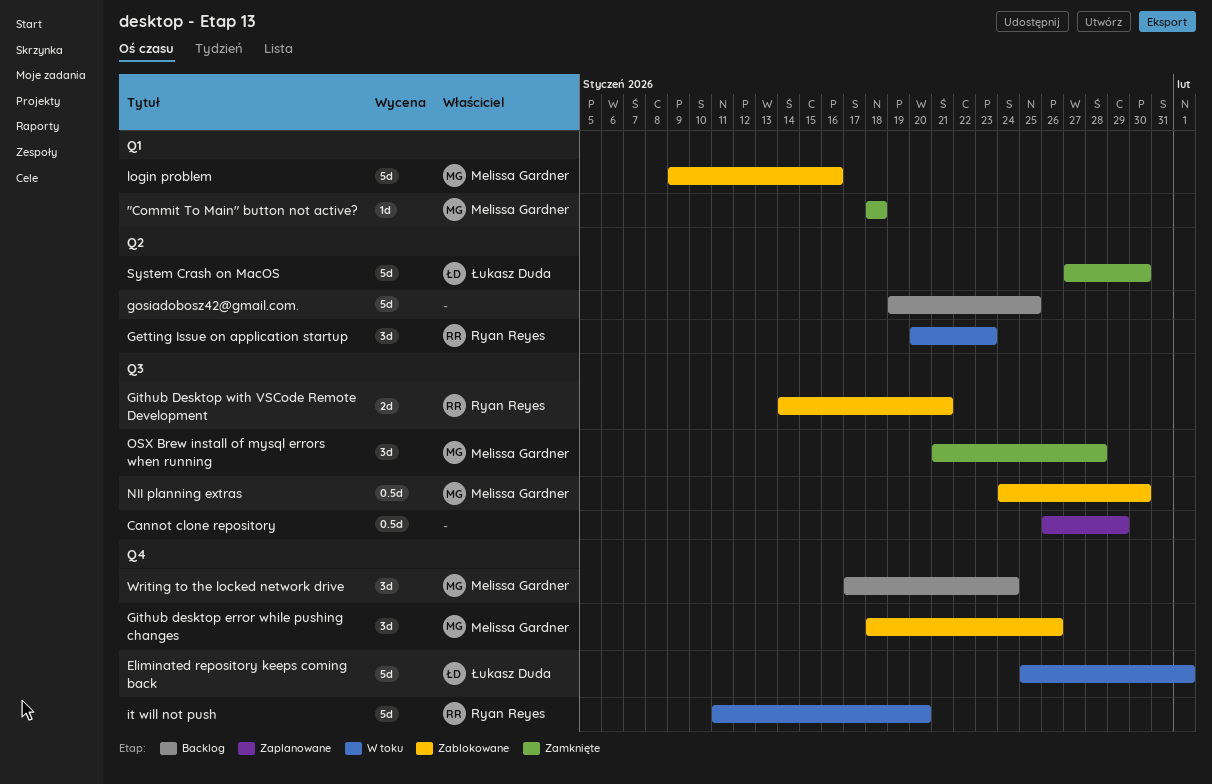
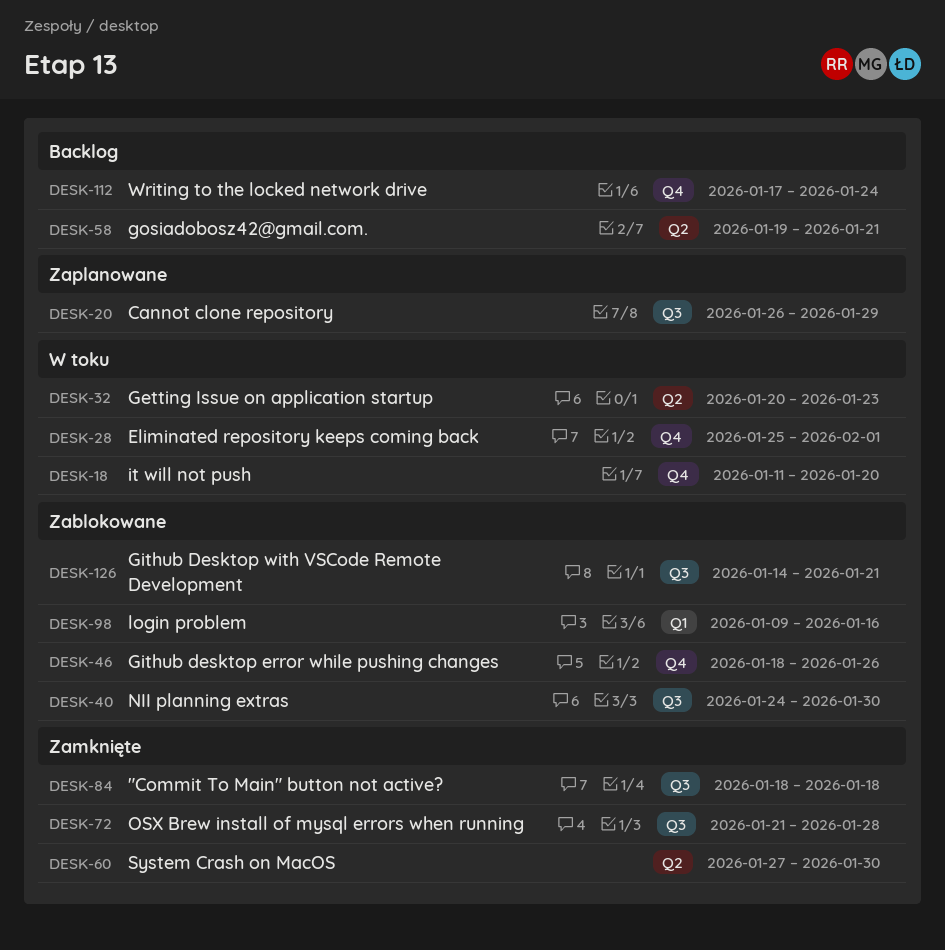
"Commit To Main" button not active?, label: Q1 -> Q3
gosiadobosz42@gmail.com., due: Jan 25 -> Jan 21

